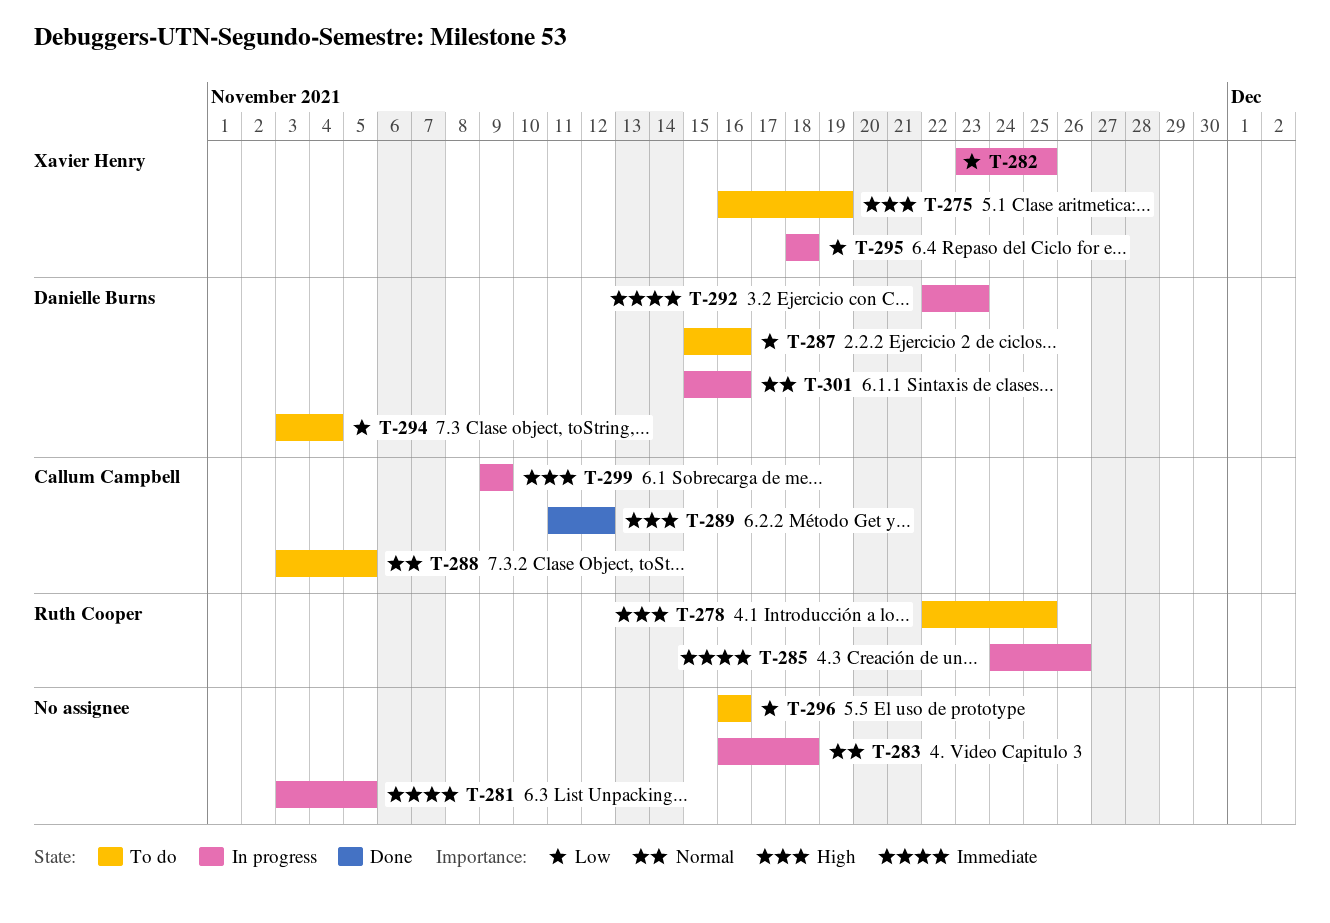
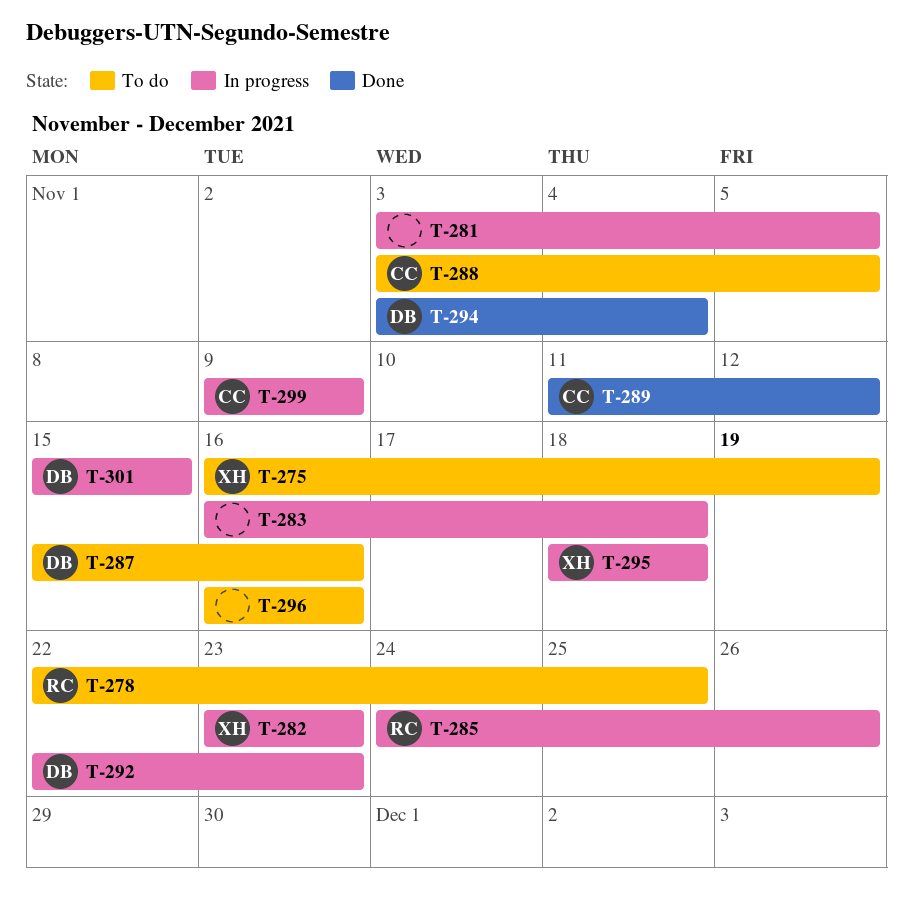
T-282, due: Nov 25 -> Nov 23
T-294, status: To do -> Done
T-301, due: Nov 16 -> Nov 15

